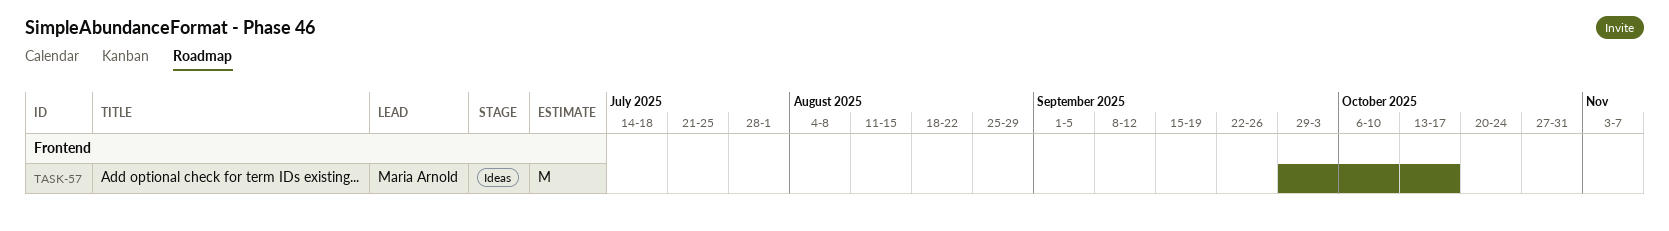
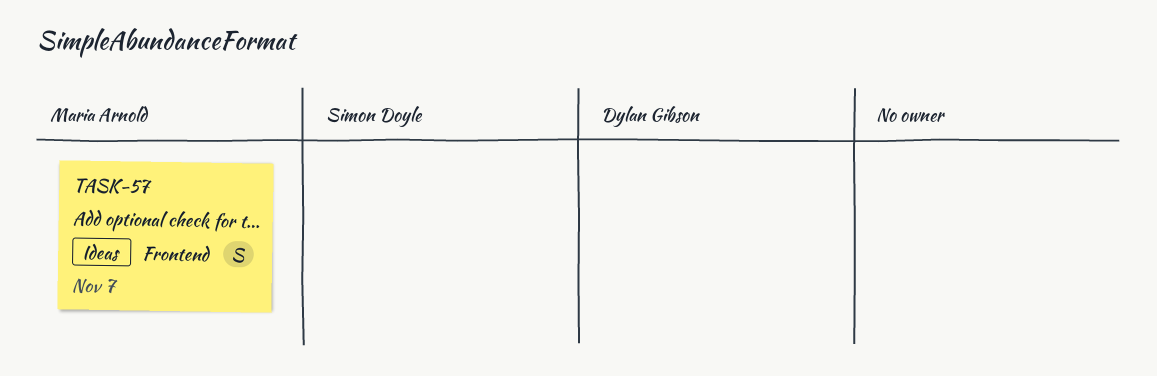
TASK-57, estimate: M -> S
TASK-57, due: Oct 17 -> Nov 7

